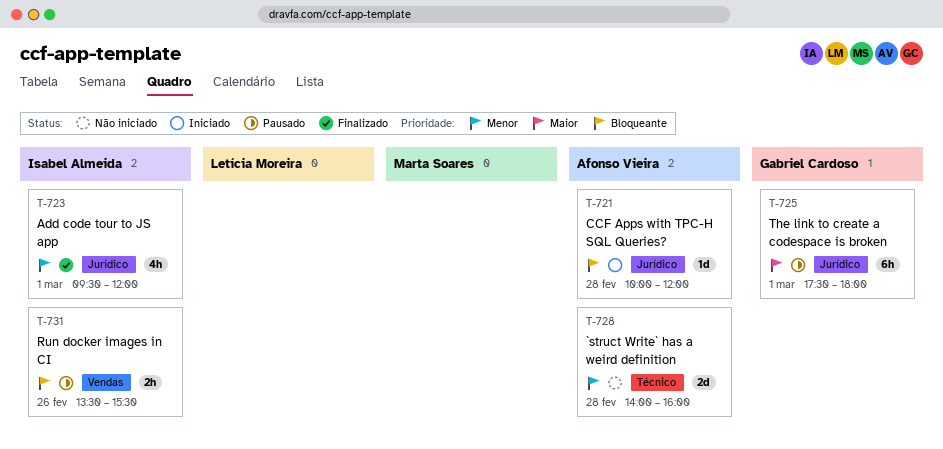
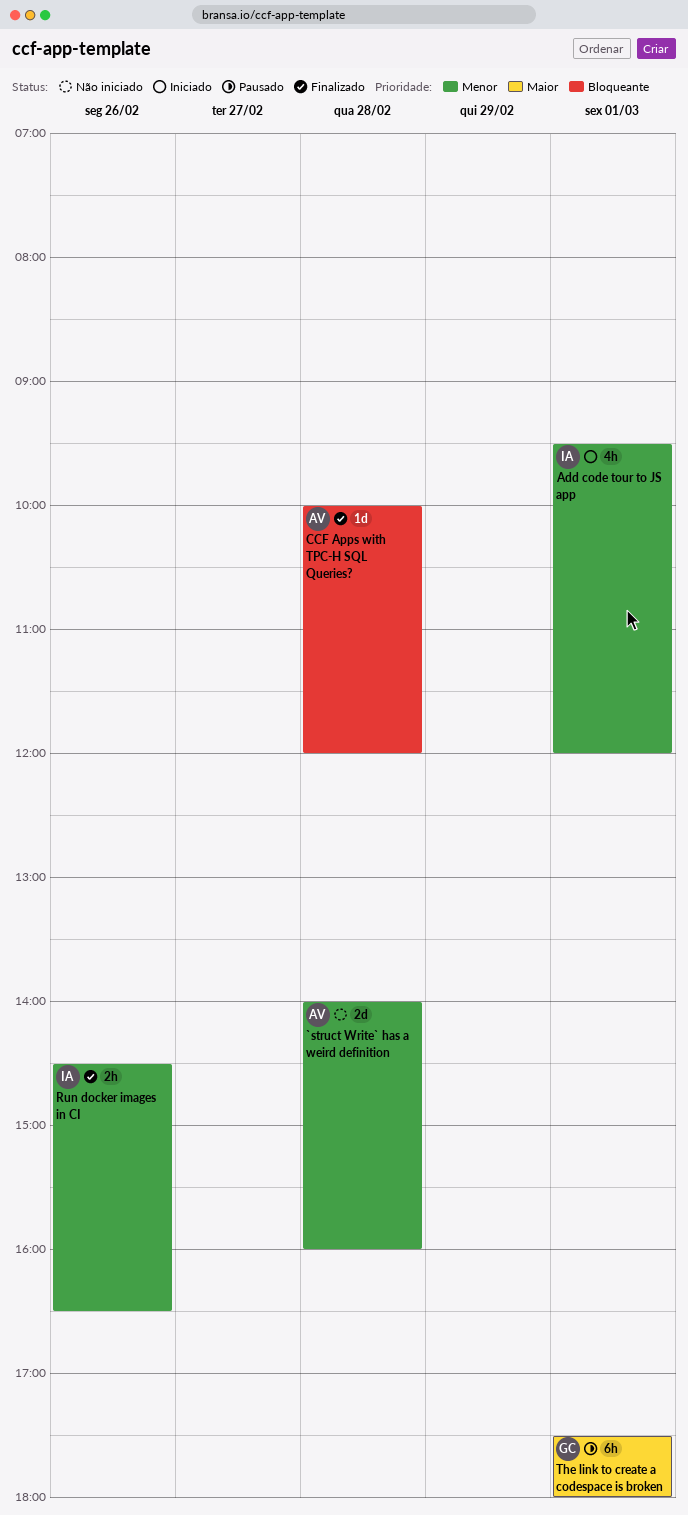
Add code tour to JS app, status: Finalizado -> Iniciado
CCF Apps with TPC-H SQL Queries?, status: Iniciado -> Finalizado
Run docker images in CI, status: Pausado -> Finalizado
Run docker images in CI, priority: Bloqueante -> Menor
Run docker images in CI, begins: 13:30 -> 14:30
Run docker images in CI, ends: 15:30 -> 16:30

